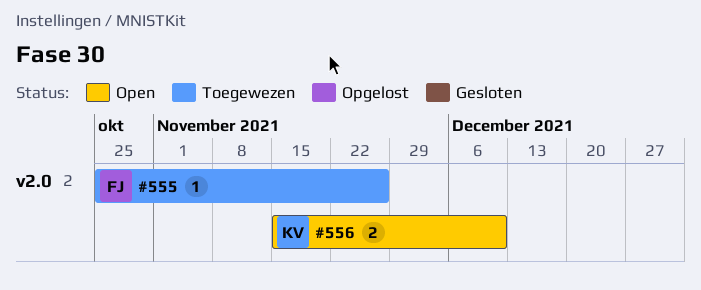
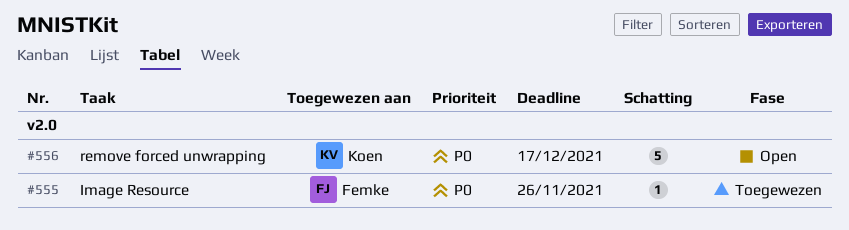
#556, estimate: 2 -> 5
#556, due: Dec 10 -> Dec 17

